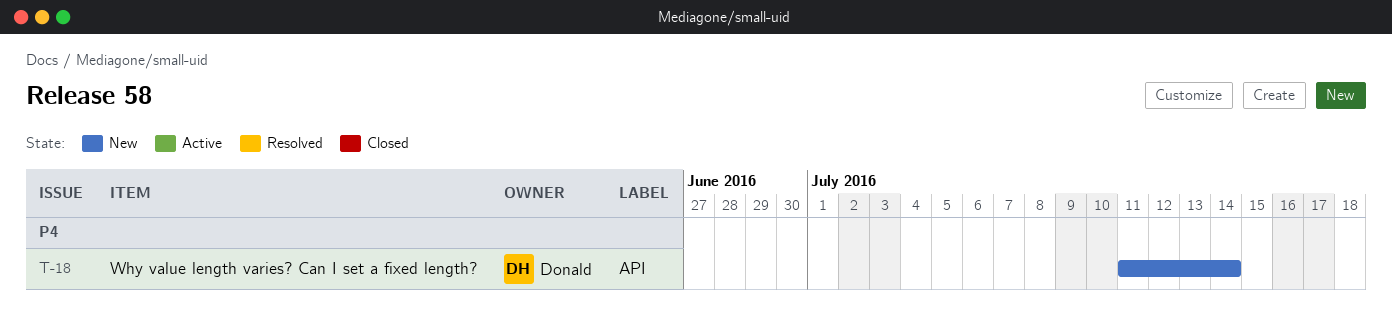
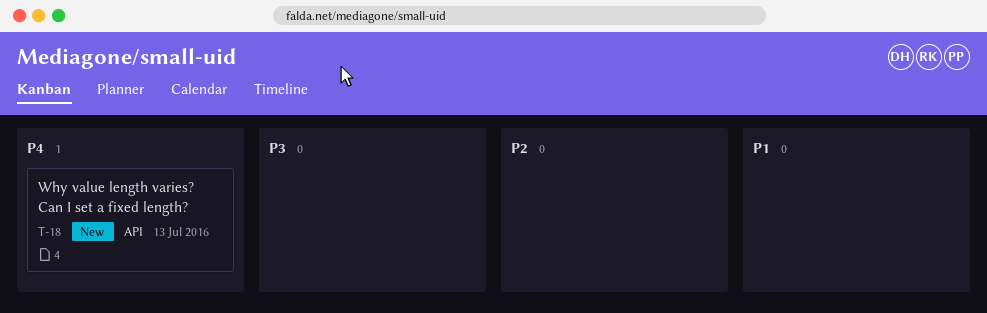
T-18, due: Jul 14 -> Jul 13

